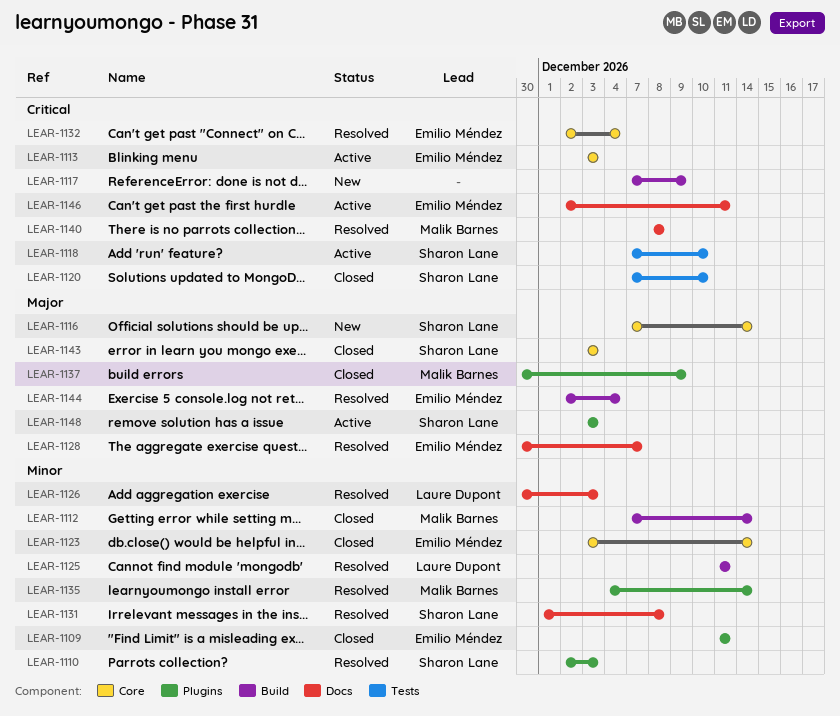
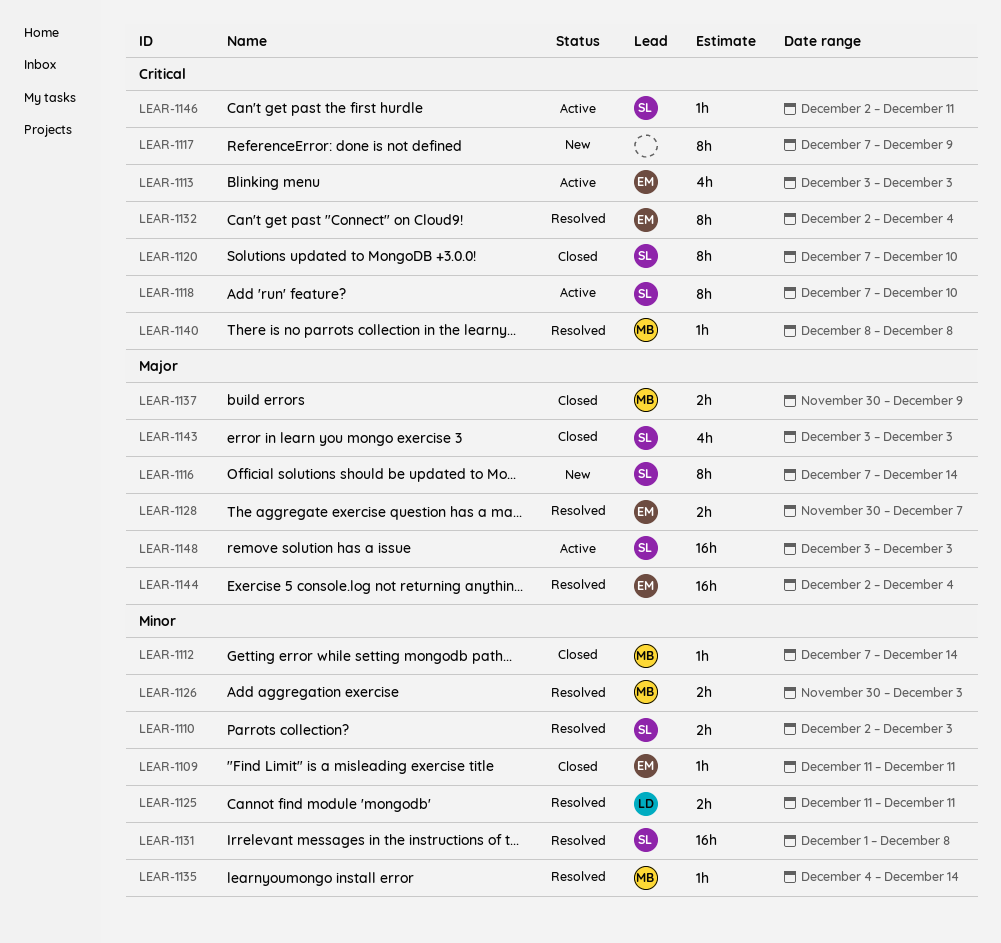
LEAR-1123: present -> none
LEAR-1126, owner: Laure Dupont -> Malik Barnes
LEAR-1146, owner: Emilio Méndez -> Sharon Lane

